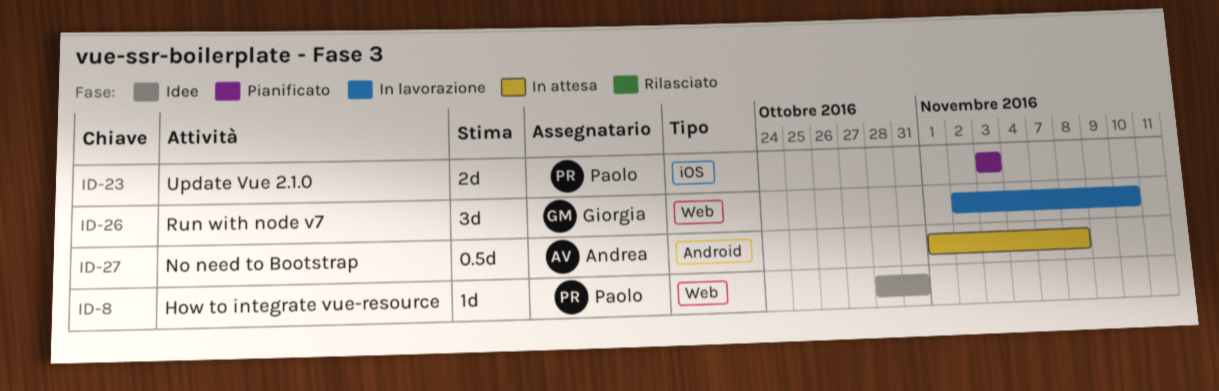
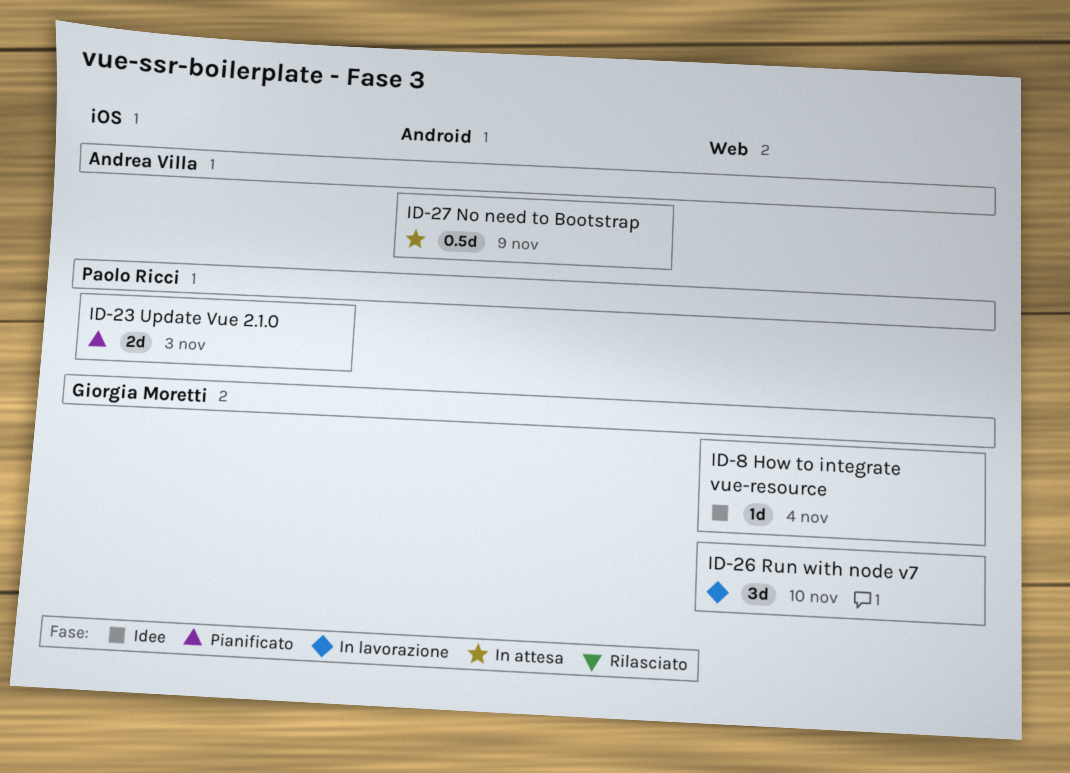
ID-8, owner: Paolo Ricci -> Giorgia Moretti
ID-8, due: Oct 31 -> Nov 4
ID-27, due: Nov 8 -> Nov 9

